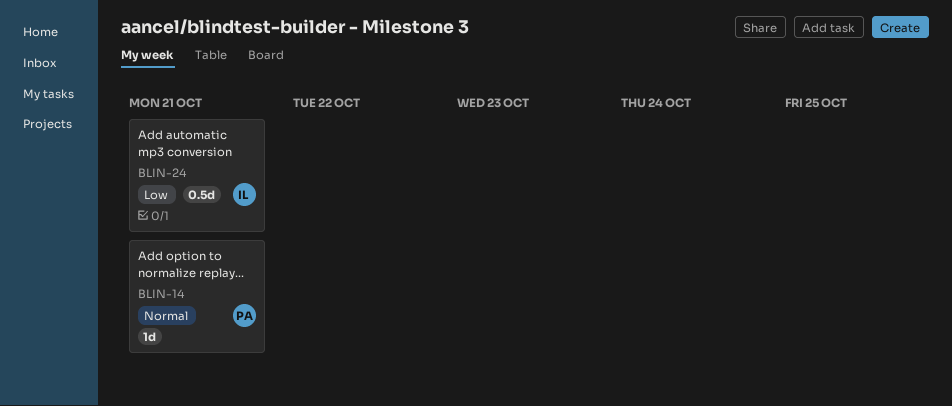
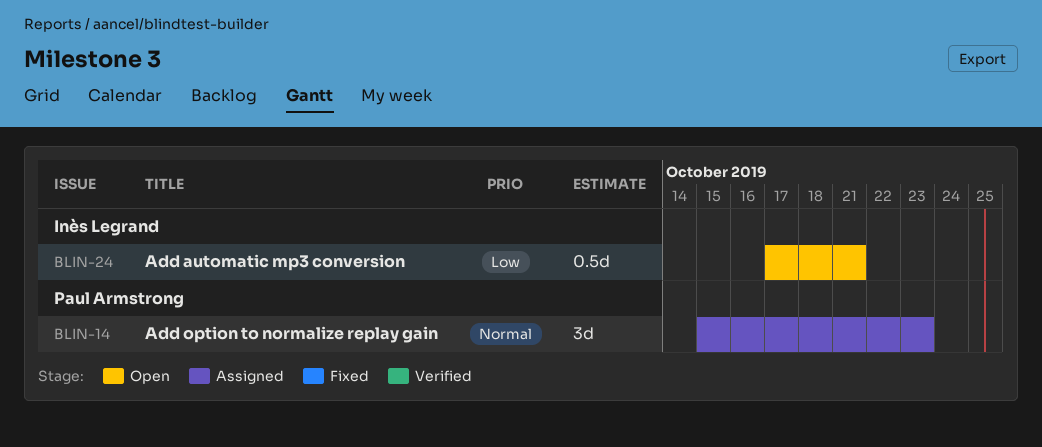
BLIN-14, estimate: 1d -> 3d
BLIN-14, due: Oct 21 -> Oct 23

